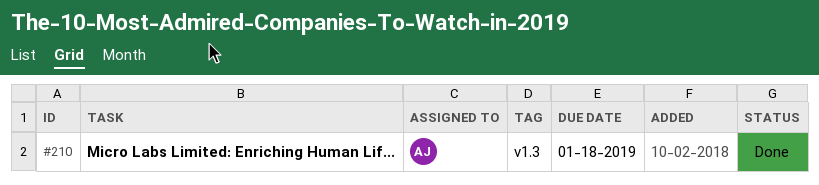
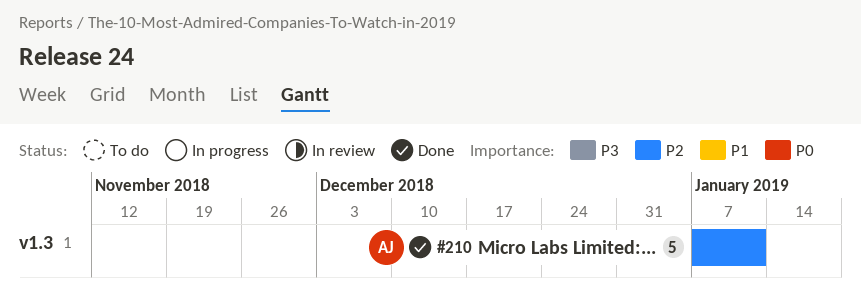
#210, due: Jan 18 -> Jan 11

